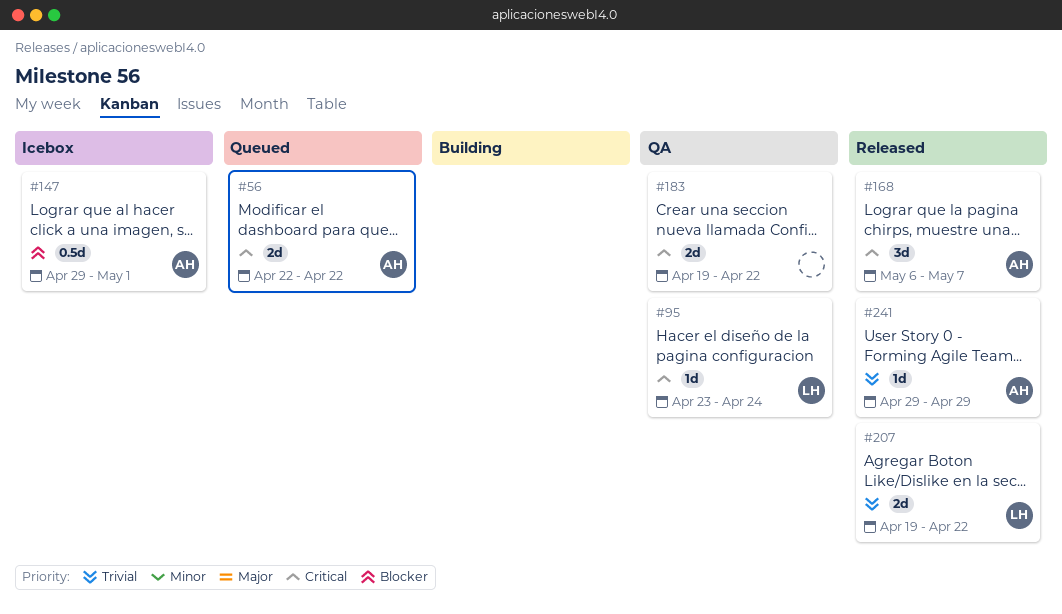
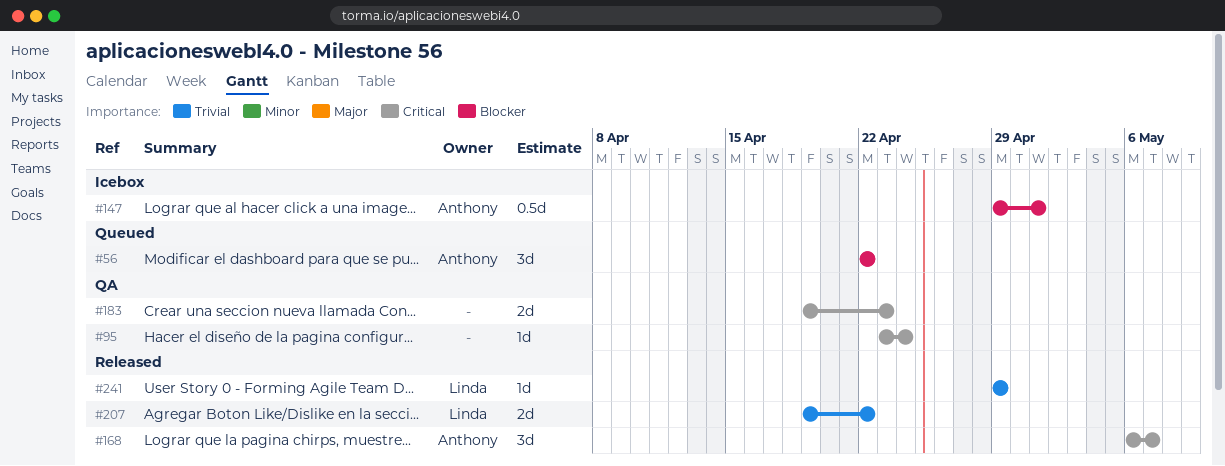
#56, priority: Critical -> Blocker
#56, estimate: 2d -> 3d
#95, owner: Linda -> none
#183, due: Apr 22 -> Apr 23
#241, owner: Anthony -> Linda

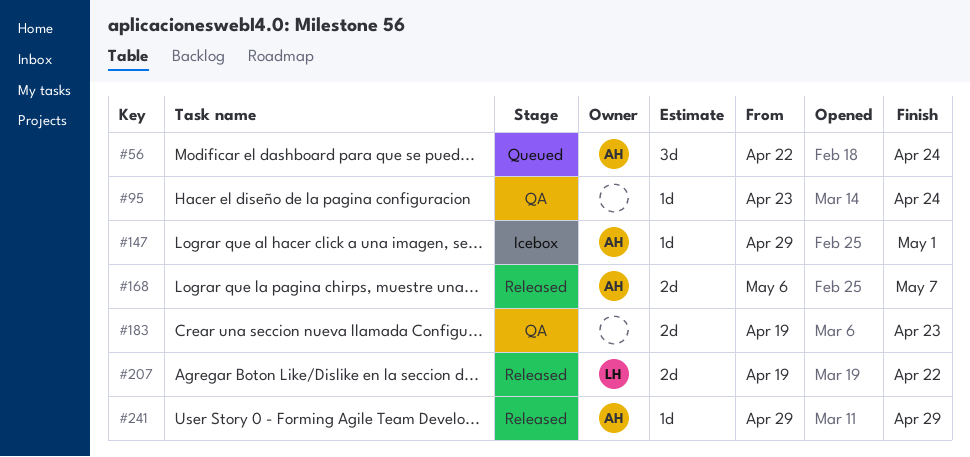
#56, due: Apr 22 -> Apr 24
#147, estimate: 0.5d -> 1d
#168, estimate: 3d -> 2d
#241, owner: Linda -> Anthony

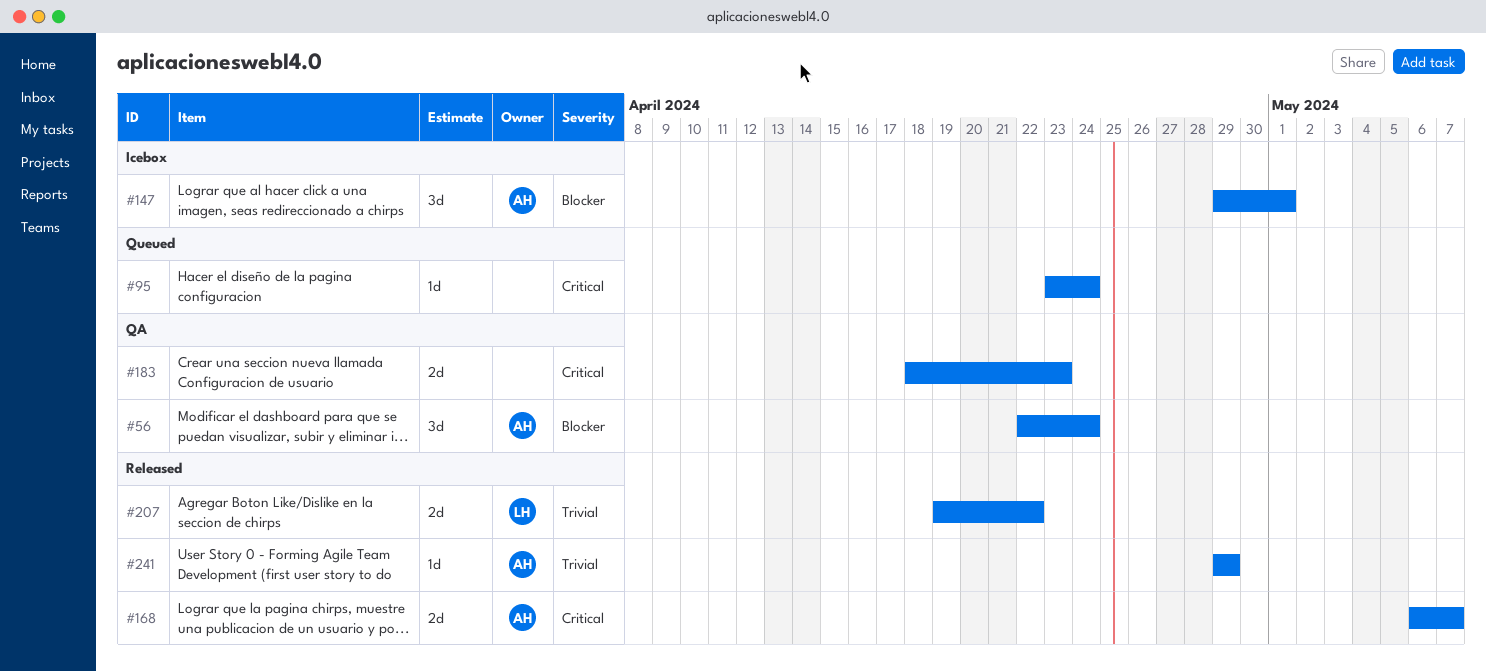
#56, status: Queued -> QA
#95, status: QA -> Queued
#147, estimate: 1d -> 3d
#183, start: Apr 19 -> Apr 18

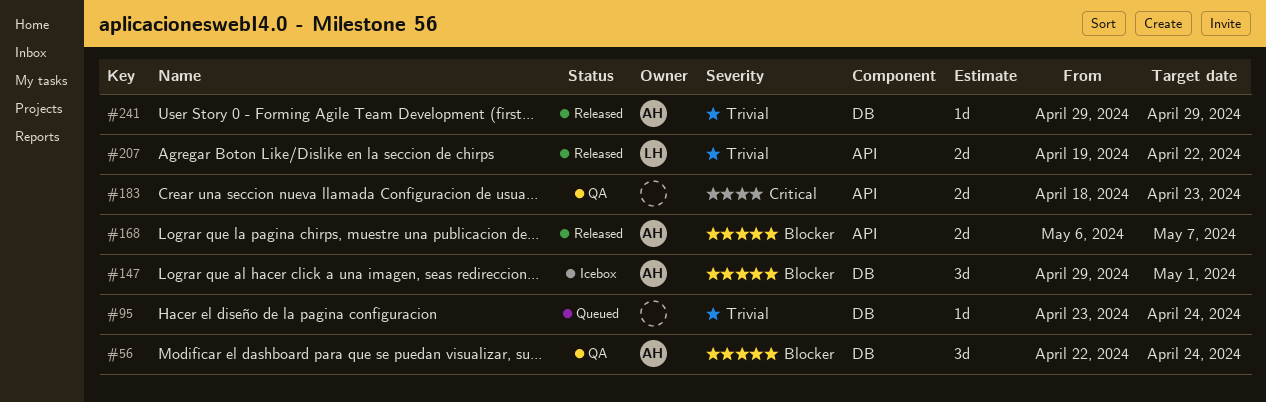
#95, priority: Critical -> Trivial
#168, priority: Critical -> Blocker

